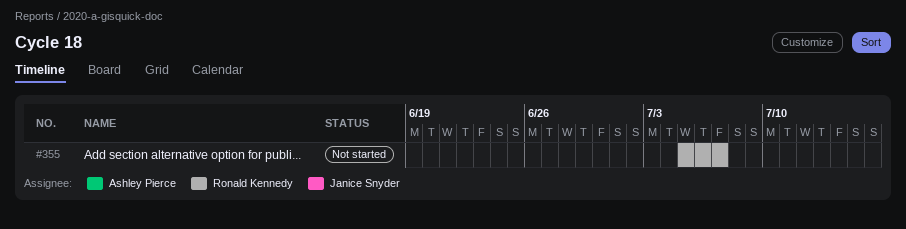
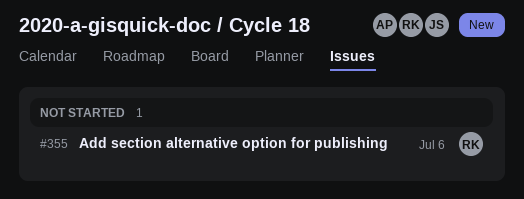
#355, due: Jul 7 -> Jul 6

